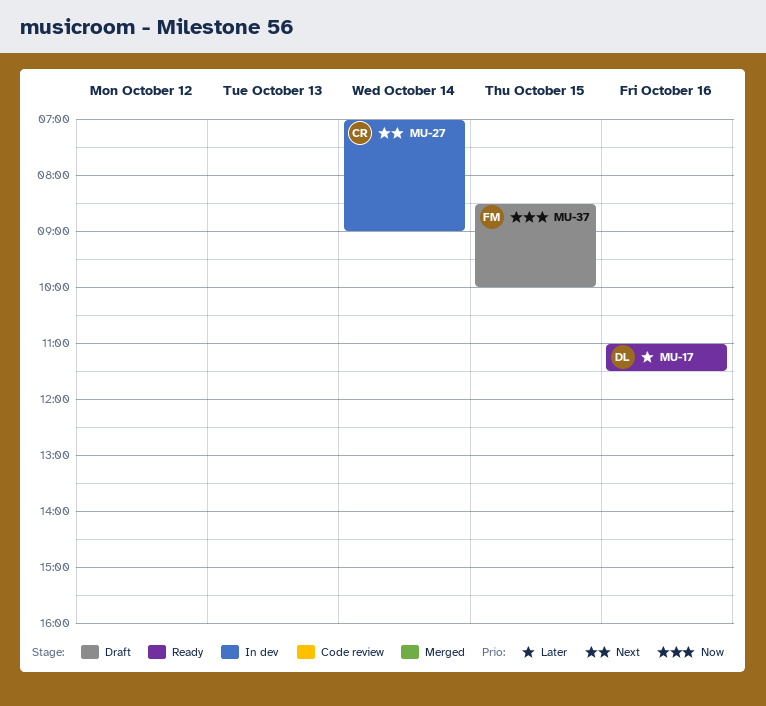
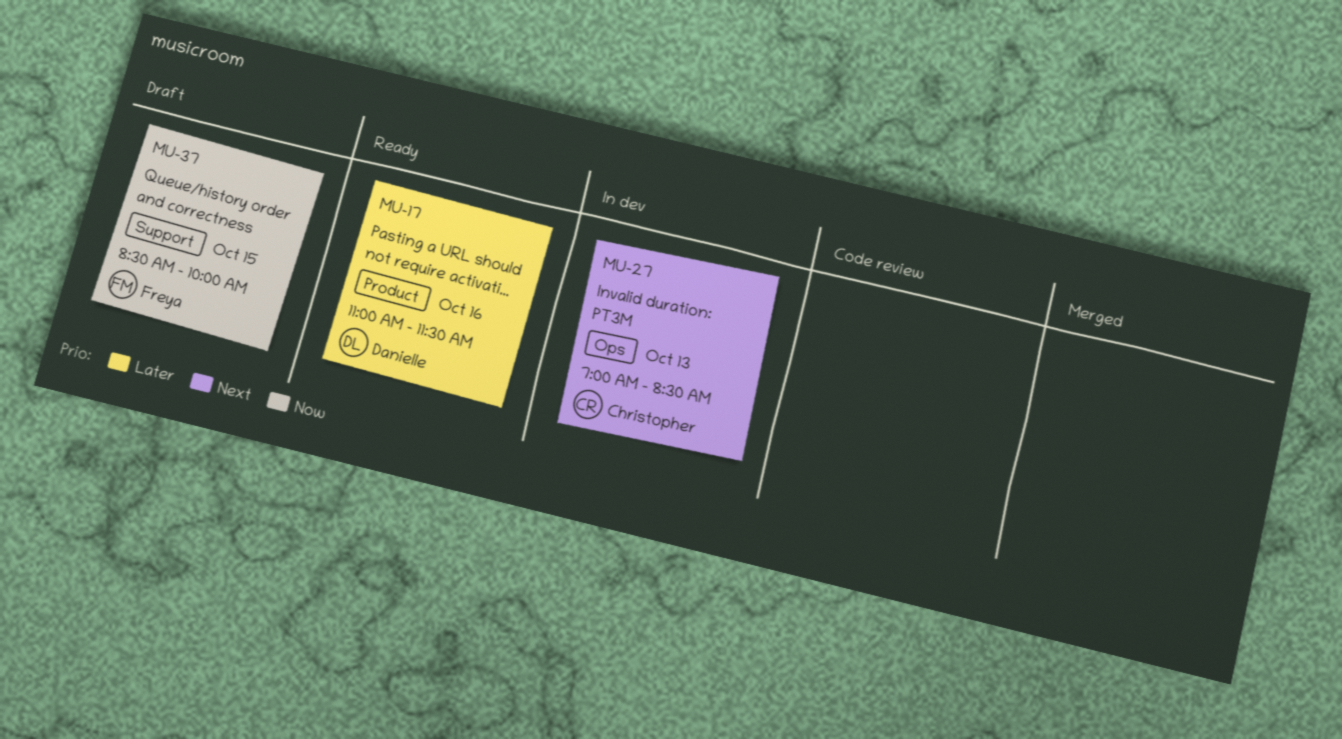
MU-27, day: Oct 14 -> Oct 13
MU-27, ends: 09:00 -> 08:30

